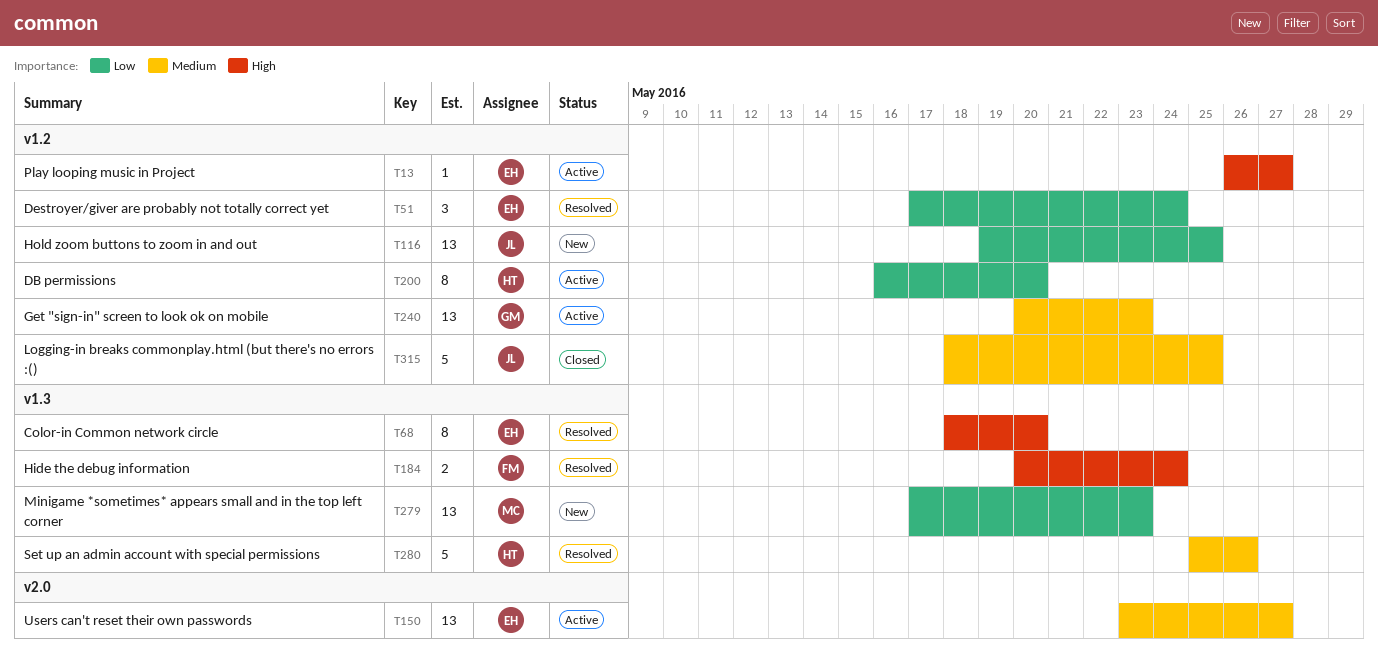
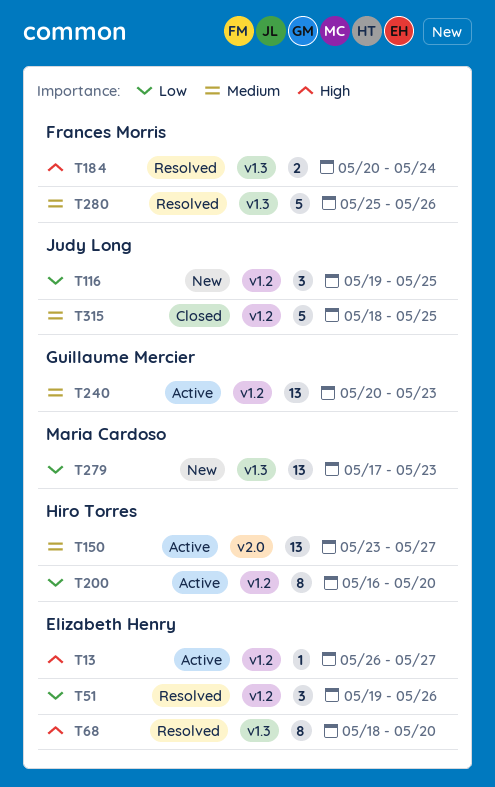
T51, start: May 17 -> May 19
T51, due: May 24 -> May 26
T116, estimate: 13 -> 3
T150, owner: Elizabeth Henry -> Hiro Torres
T280, owner: Hiro Torres -> Frances Morris

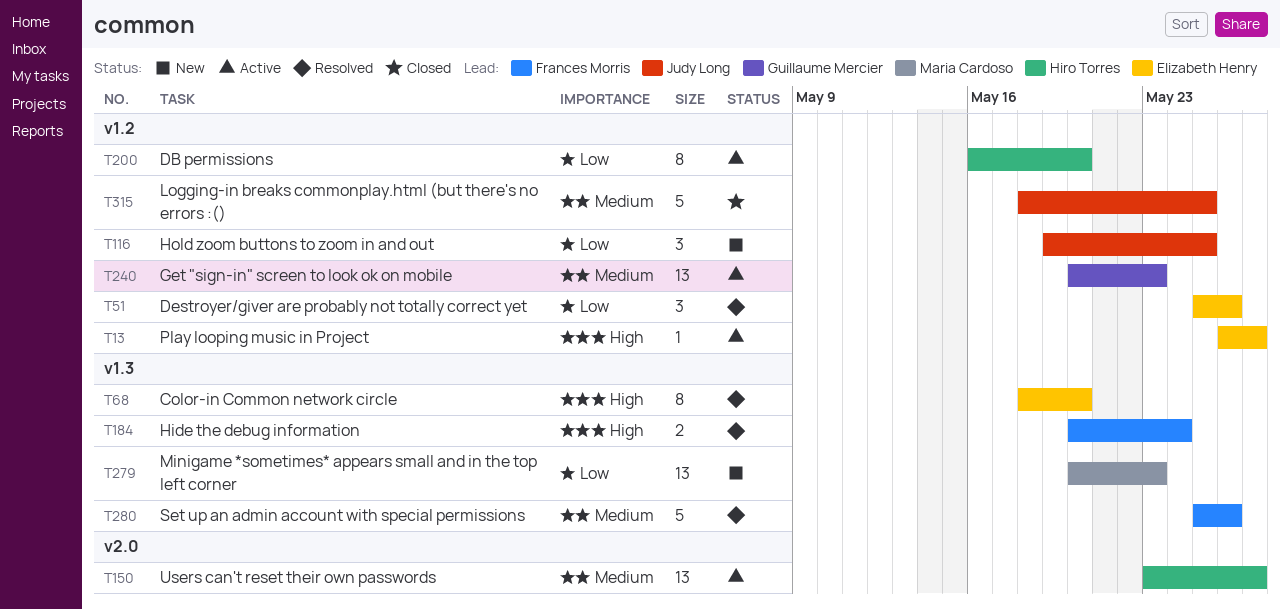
T51, start: May 19 -> May 25
T279, start: May 17 -> May 20

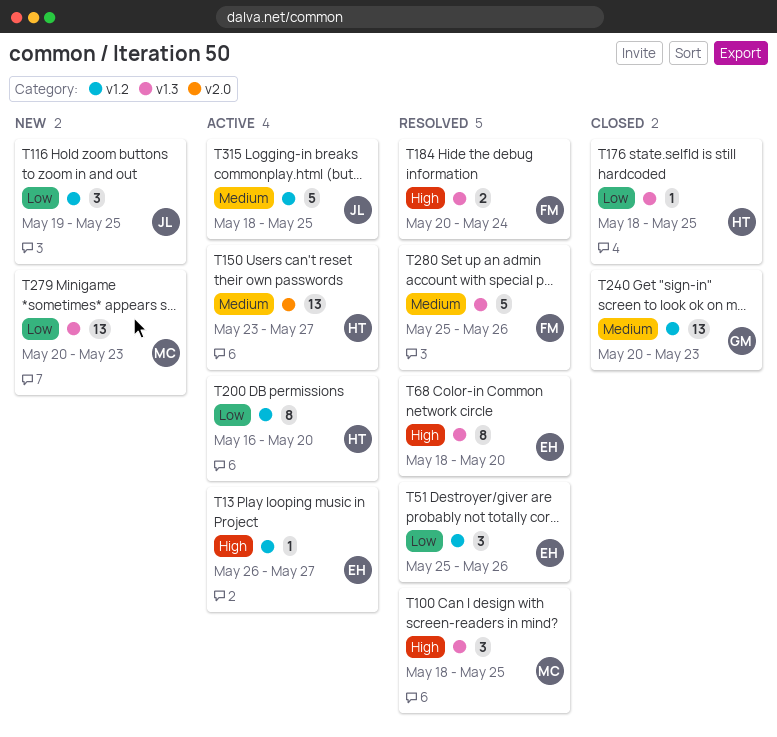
T100: none -> present
T176: none -> present
T240, status: Active -> Closed
T315, status: Closed -> Active

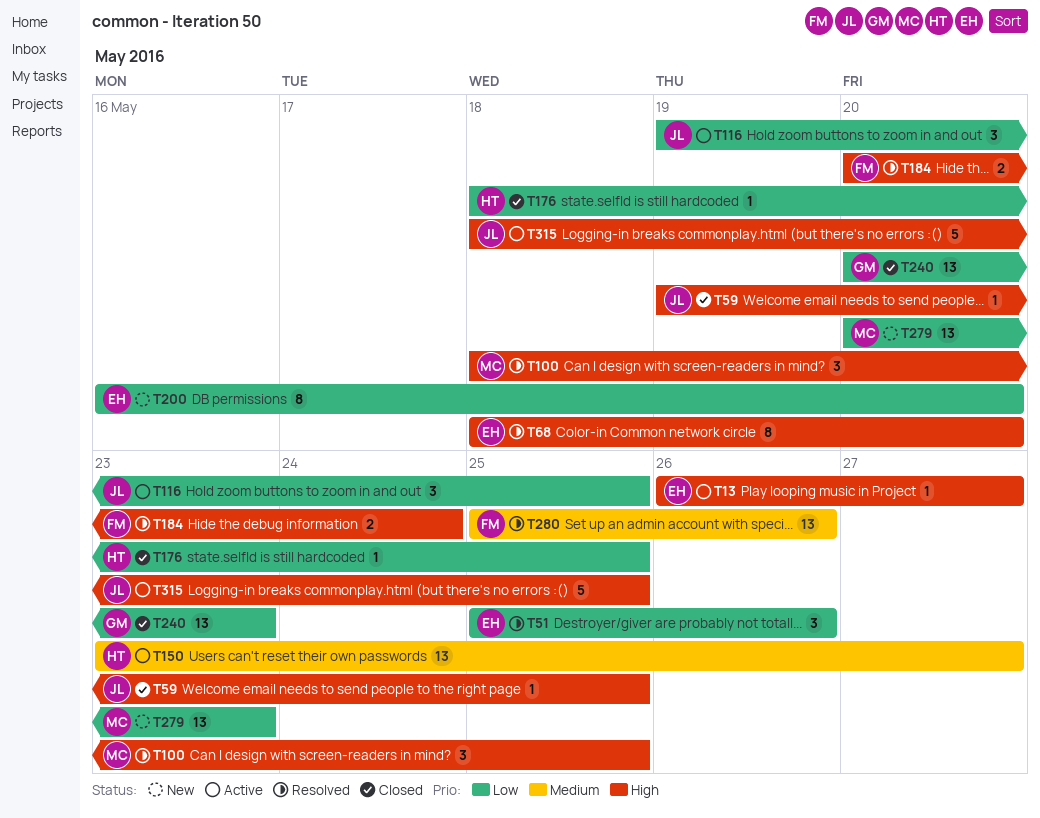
T59: none -> present
T116, status: New -> Active
T200, status: Active -> New
T200, owner: HT -> EH
T240, priority: Medium -> Low
T280, estimate: 5 -> 13
T315, priority: Medium -> High

